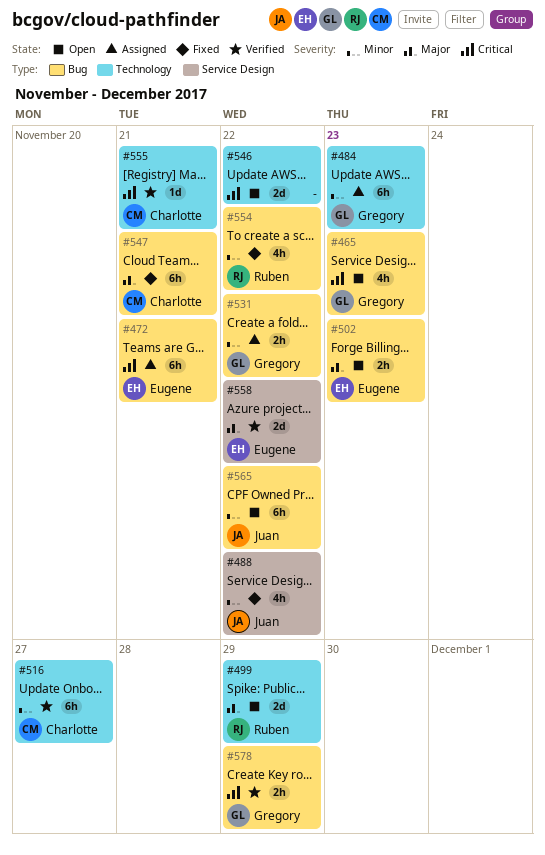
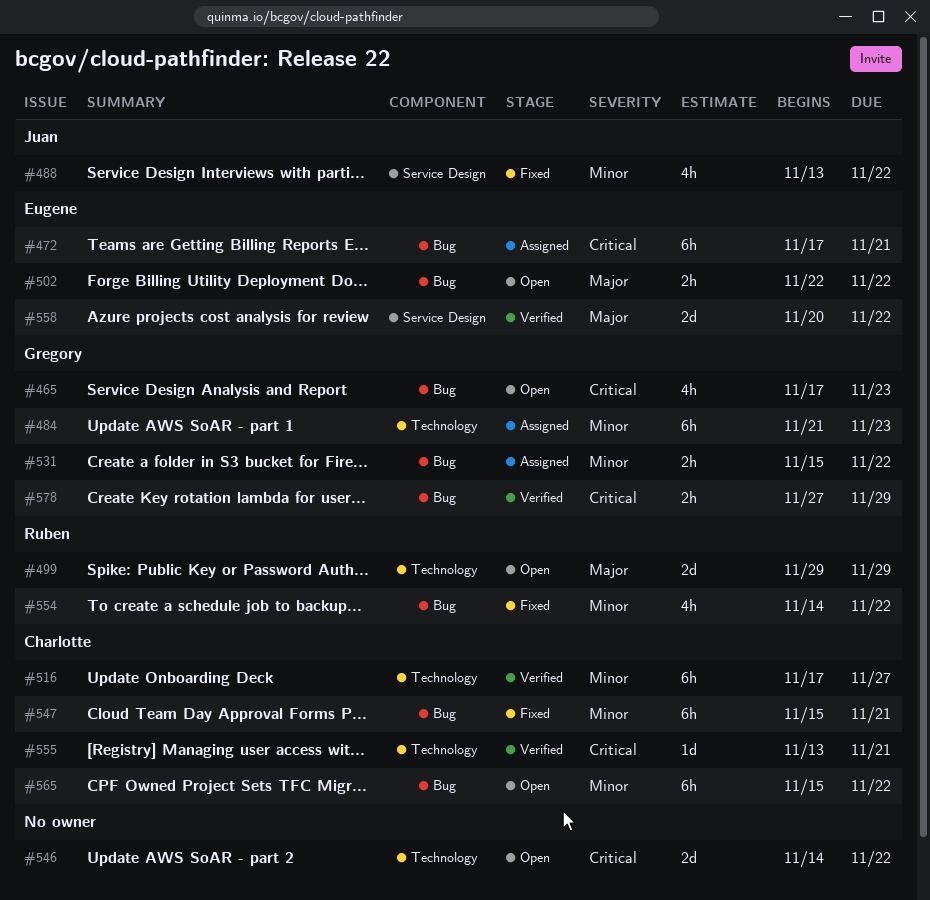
#502, due: Nov 23 -> Nov 22
#547, priority: Major -> Minor
#565, owner: Juan -> Charlotte

